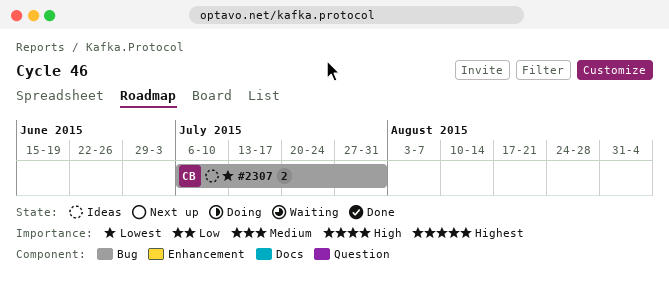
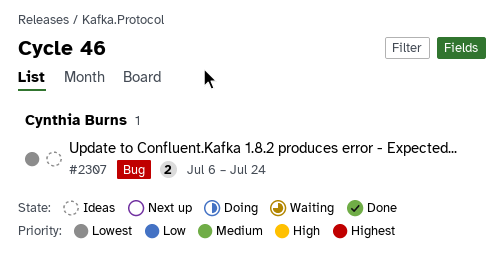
#2307, due: Jul 31 -> Jul 24

